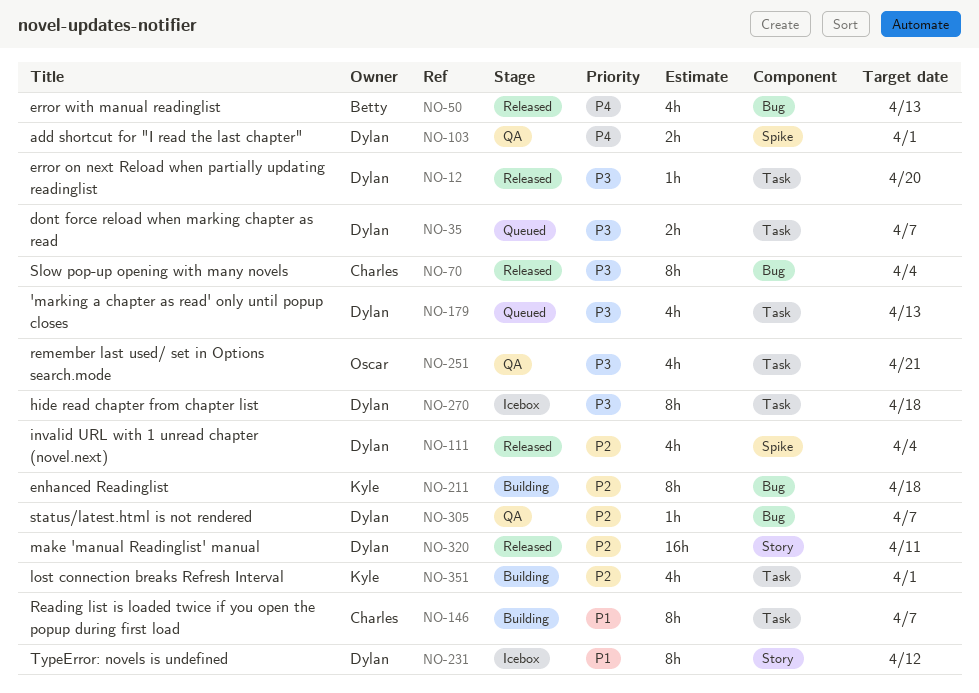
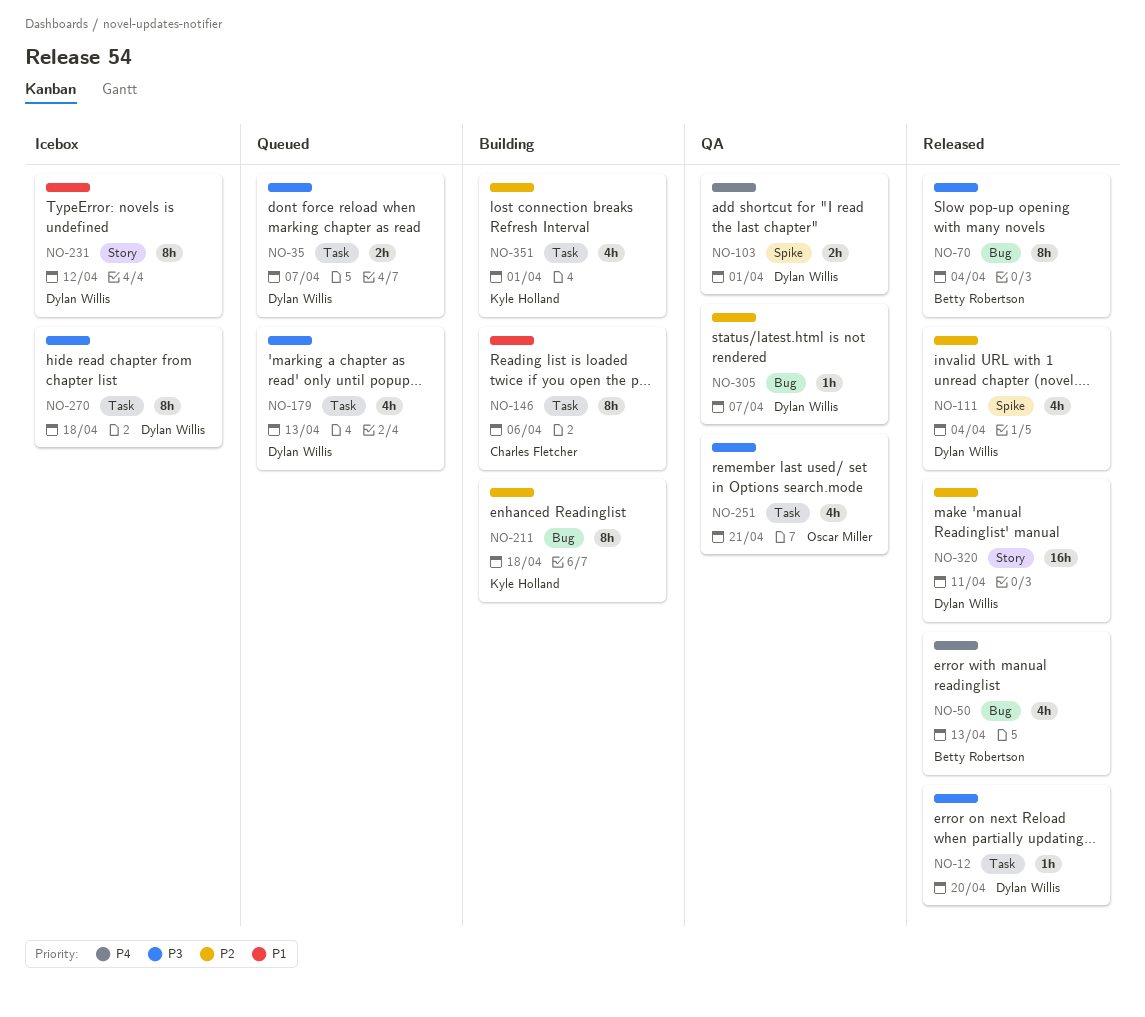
NO-70, owner: Charles Fletcher -> Betty Robertson
NO-146, due: Apr 7 -> Apr 6

